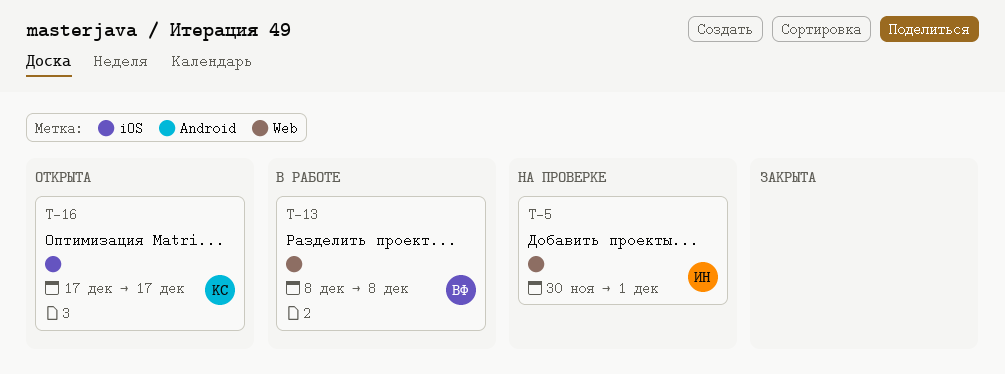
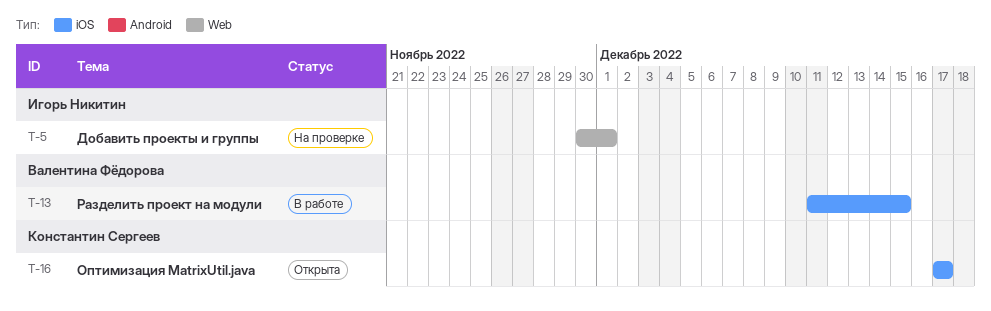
T-13, label: Web -> iOS
T-13, start: Dec 8 -> Dec 11
T-13, due: Dec 8 -> Dec 15

